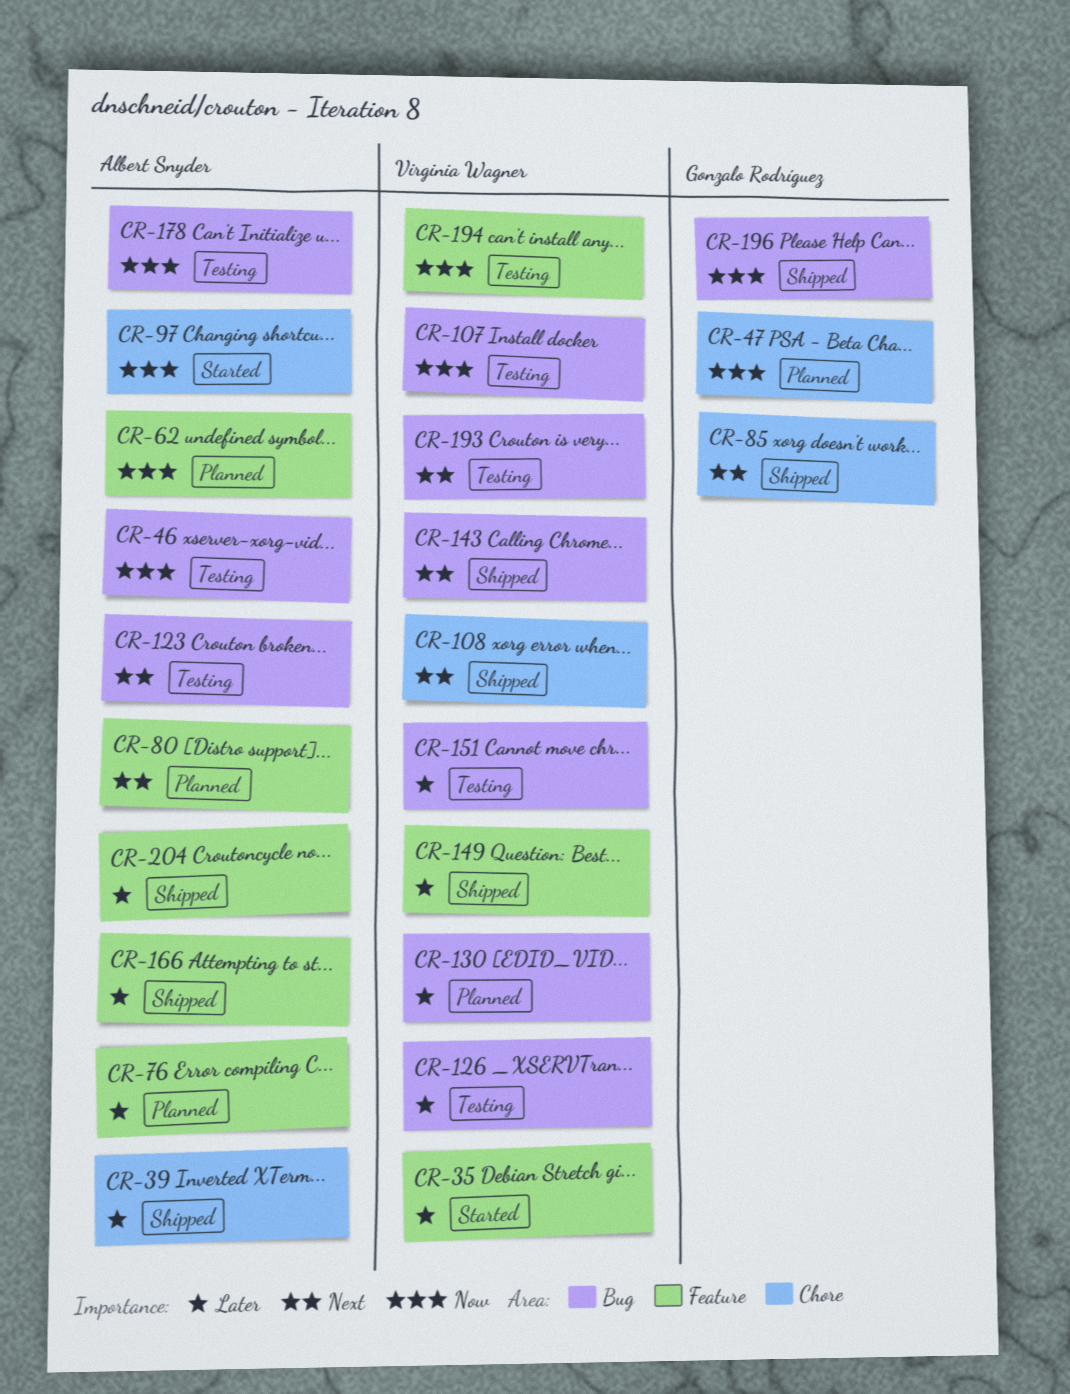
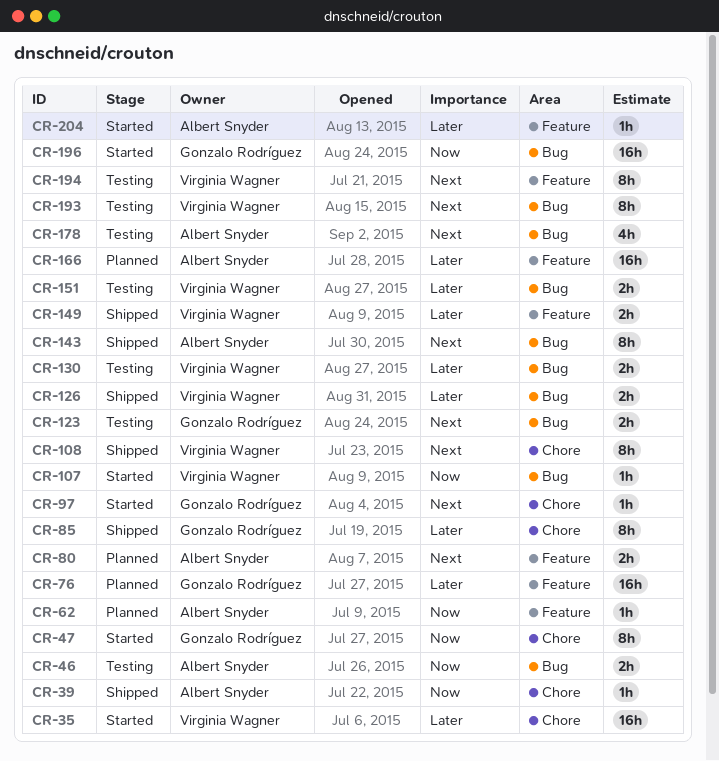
CR-35, label: Feature -> Chore
CR-39, priority: Later -> Now
CR-47, status: Planned -> Started
CR-76, owner: Albert Snyder -> Gonzalo Rodríguez
CR-85, priority: Next -> Later
CR-97, owner: Albert Snyder -> Gonzalo Rodríguez
CR-97, priority: Now -> Next
CR-107, status: Testing -> Started
CR-123, owner: Albert Snyder -> Gonzalo Rodríguez
CR-126, status: Testing -> Shipped
CR-130, status: Planned -> Testing
CR-143, owner: Virginia Wagner -> Albert Snyder
CR-166, status: Shipped -> Planned
CR-178, priority: Now -> Next
CR-194, priority: Now -> Next
CR-196, status: Shipped -> Started
CR-204, status: Shipped -> Started

